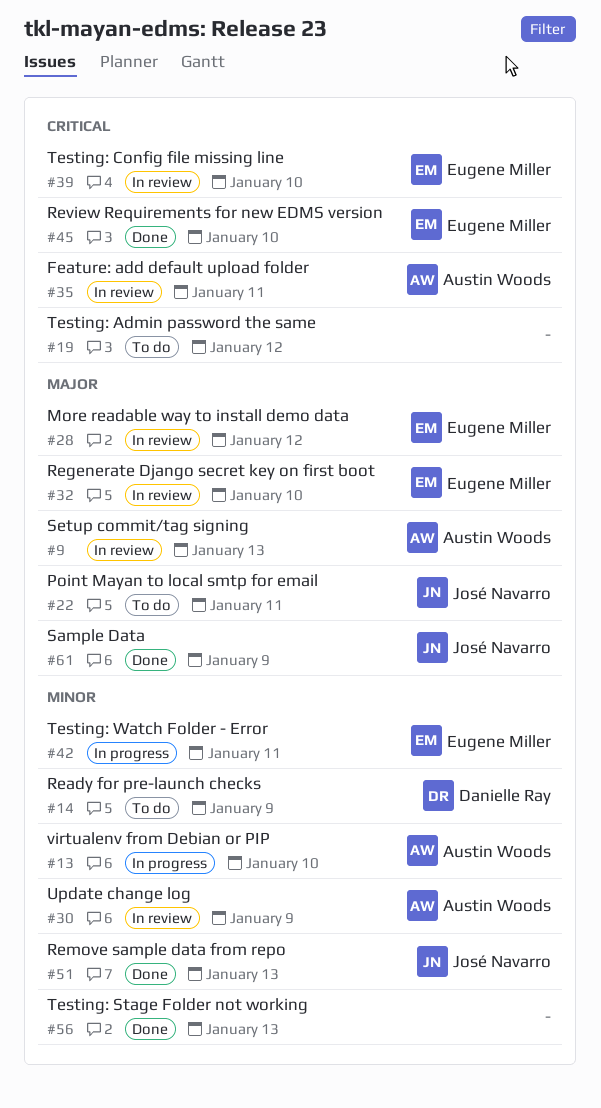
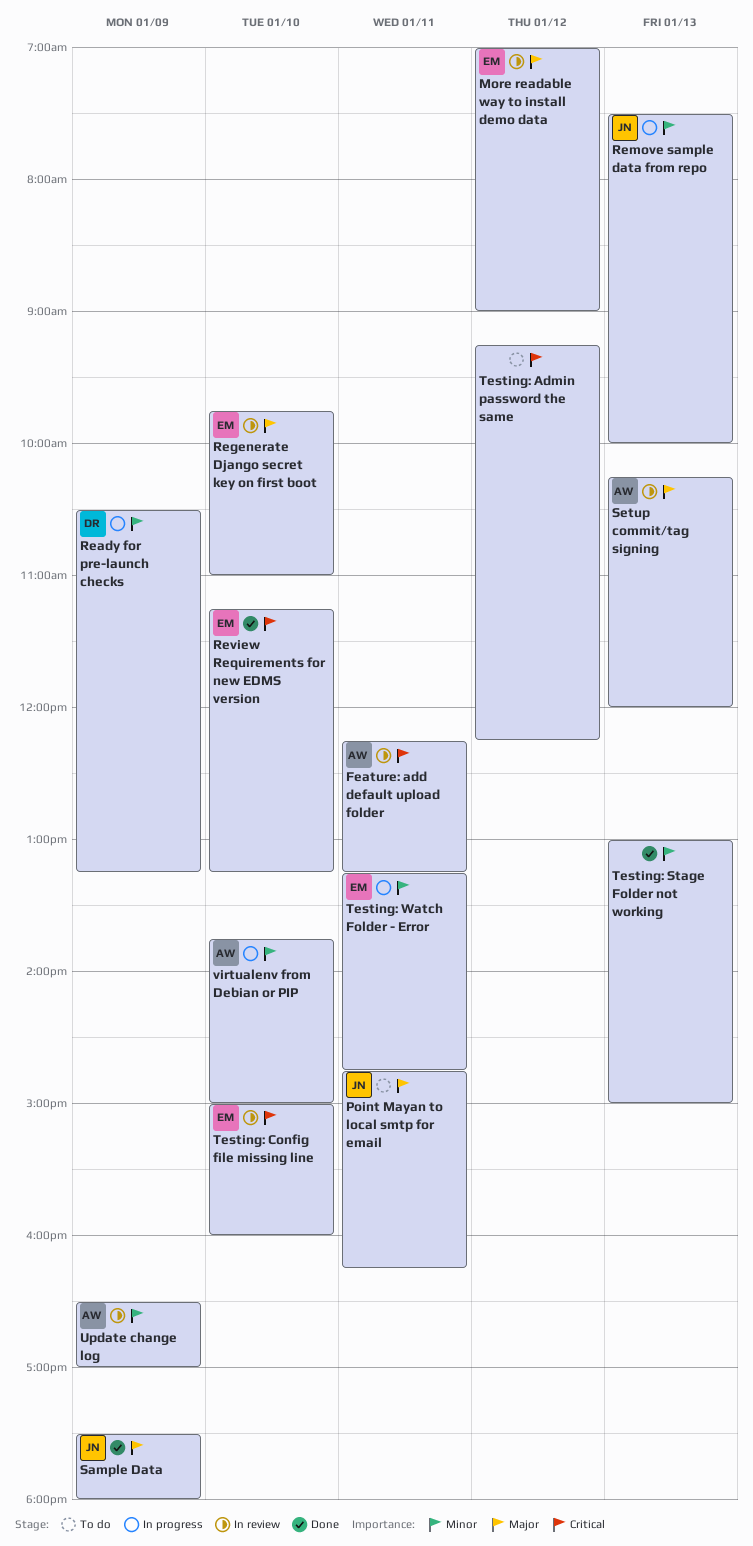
Ready for pre-launch checks, status: To do -> In progress
Remove sample data from repo, status: Done -> In progress

